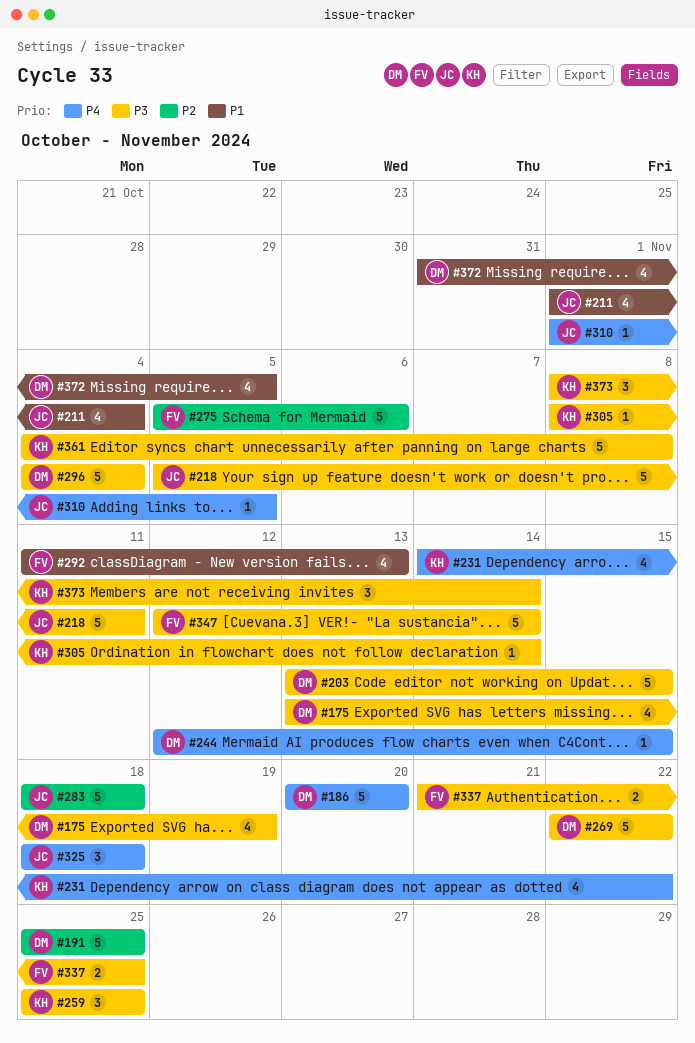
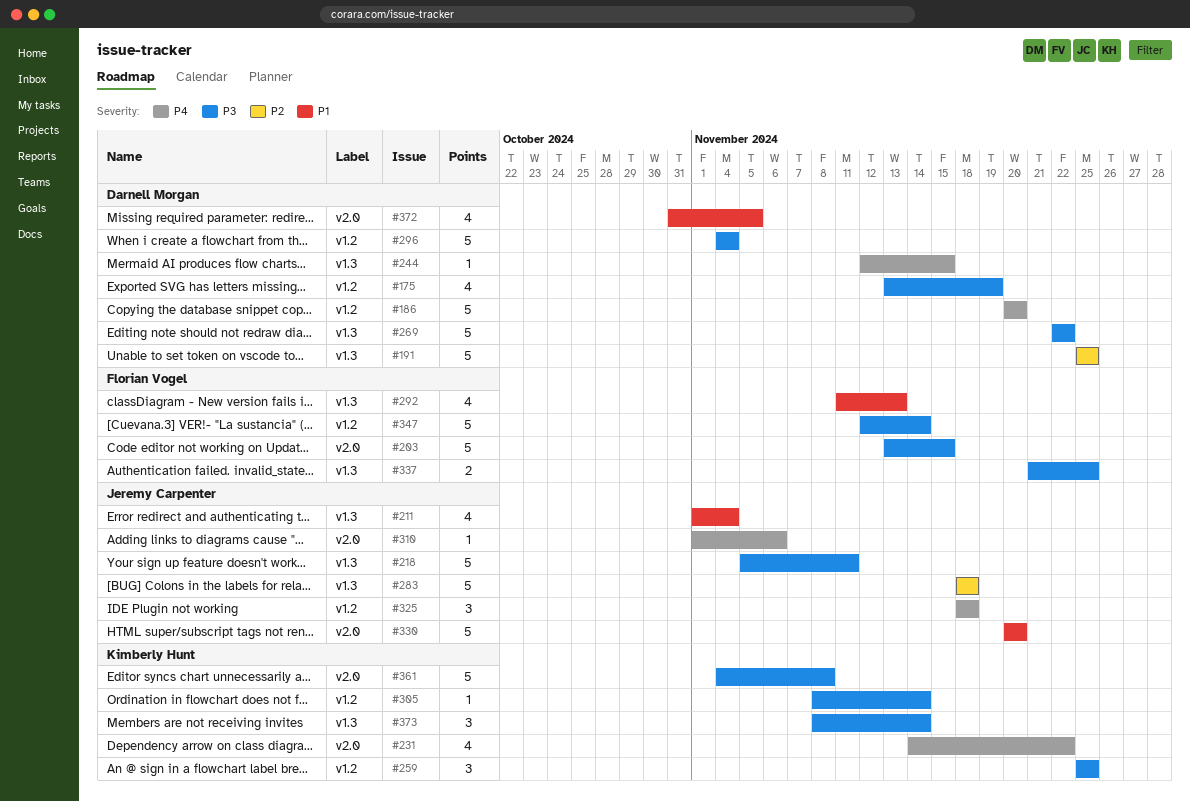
#203, owner: Darnell Morgan -> Florian Vogel
#275: present -> none
#310, due: Nov 5 -> Nov 6
#330: none -> present

